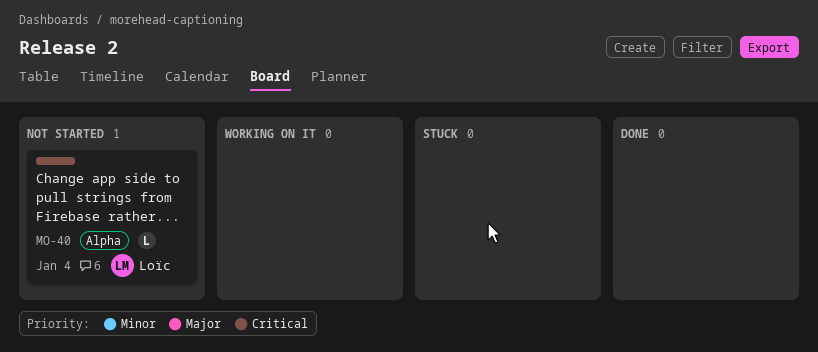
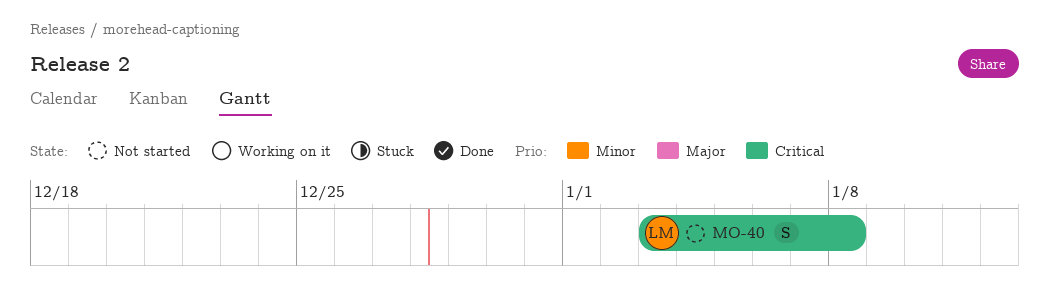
MO-40, estimate: L -> S
MO-40, due: Jan 4 -> Jan 8

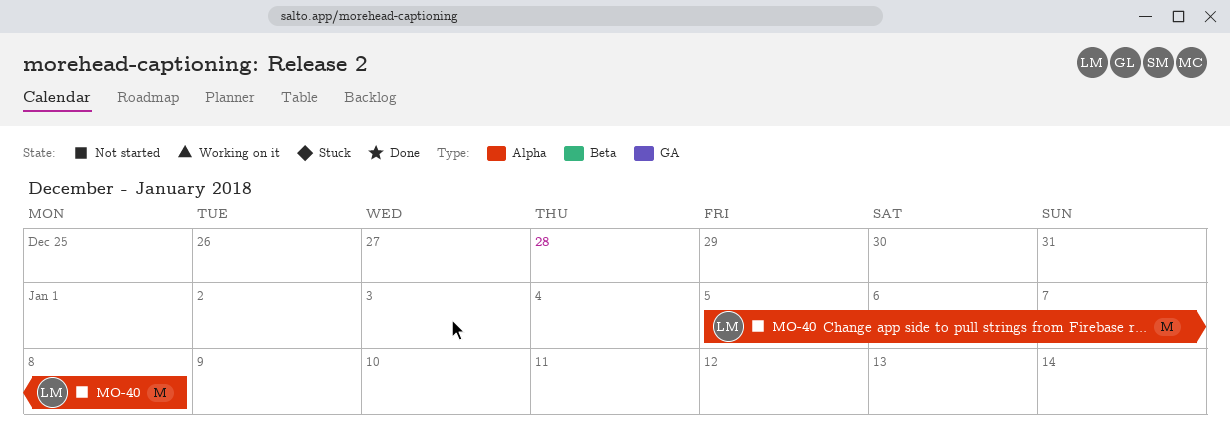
MO-40, estimate: S -> M
MO-40, start: Jan 3 -> Jan 5

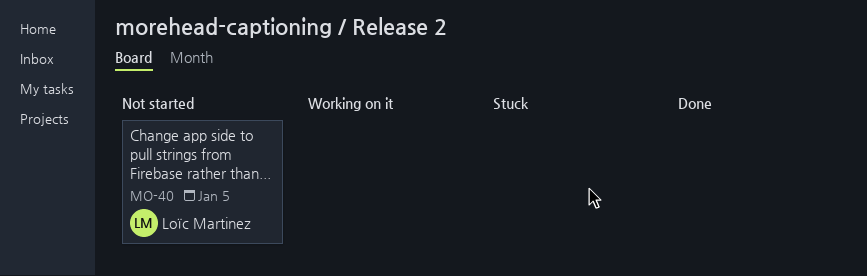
MO-40, due: Jan 8 -> Jan 5

